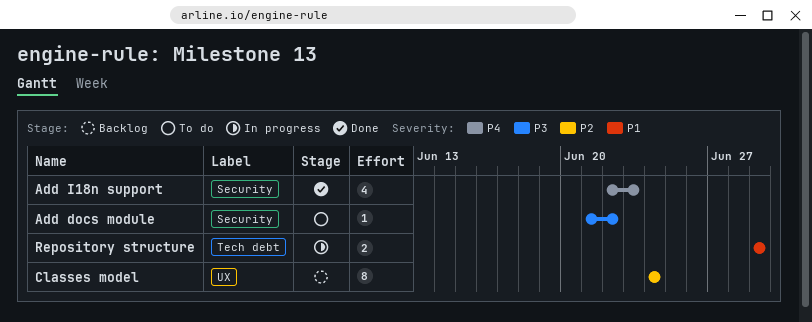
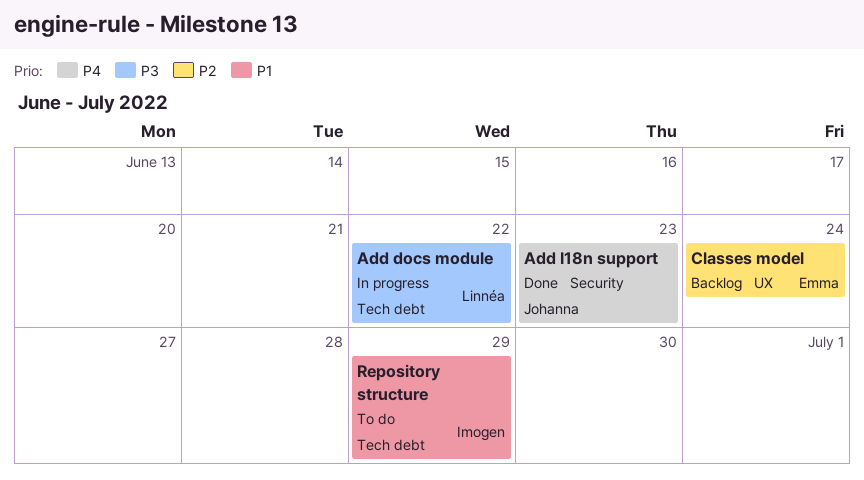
Add docs module, status: To do -> In progress
Add docs module, label: Security -> Tech debt
Repository structure, status: In progress -> To do

